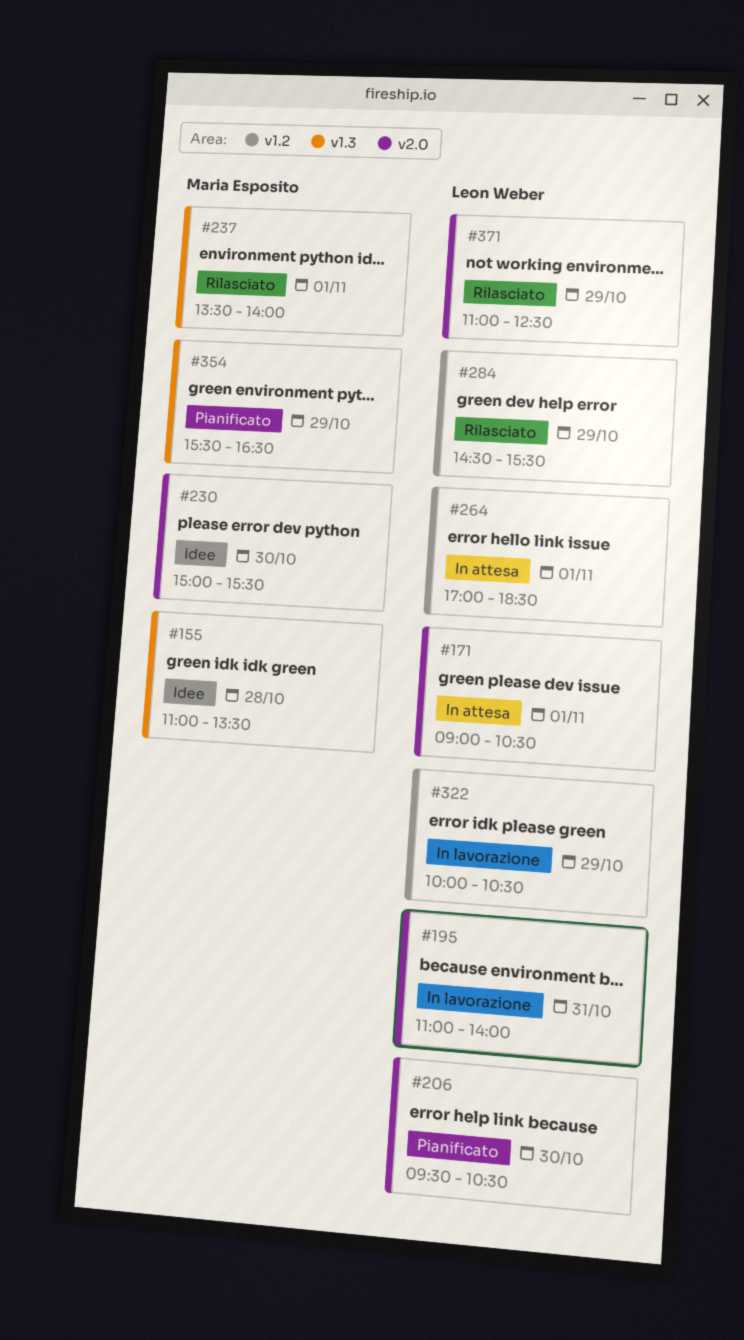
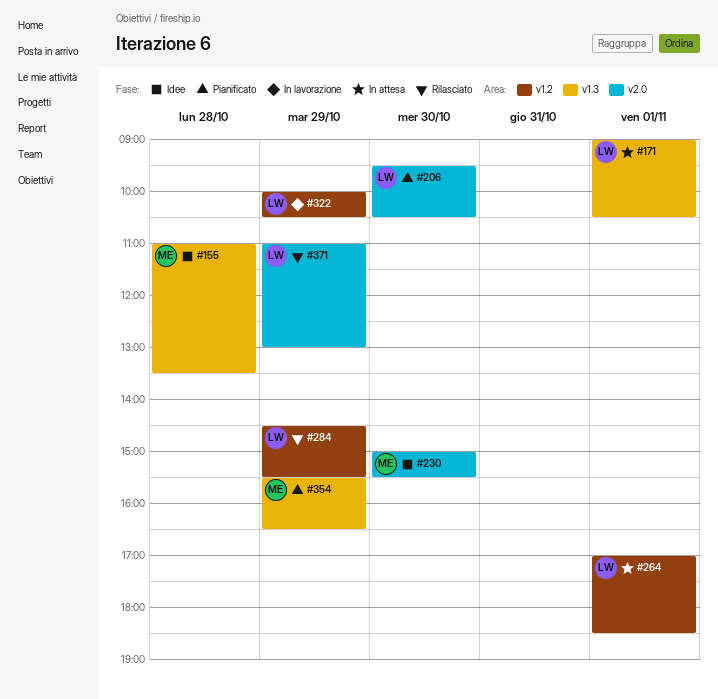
#171, label: v2.0 -> v1.3
#195: present -> none
#237: present -> none
#371, ends: 12:30 -> 13:00

